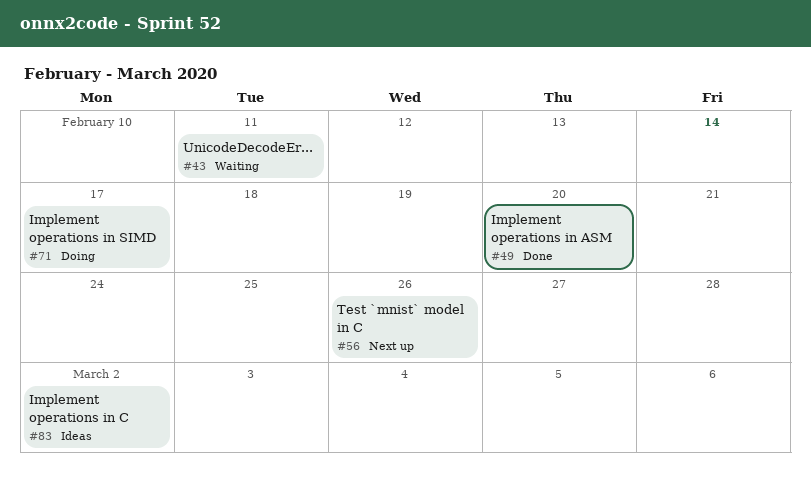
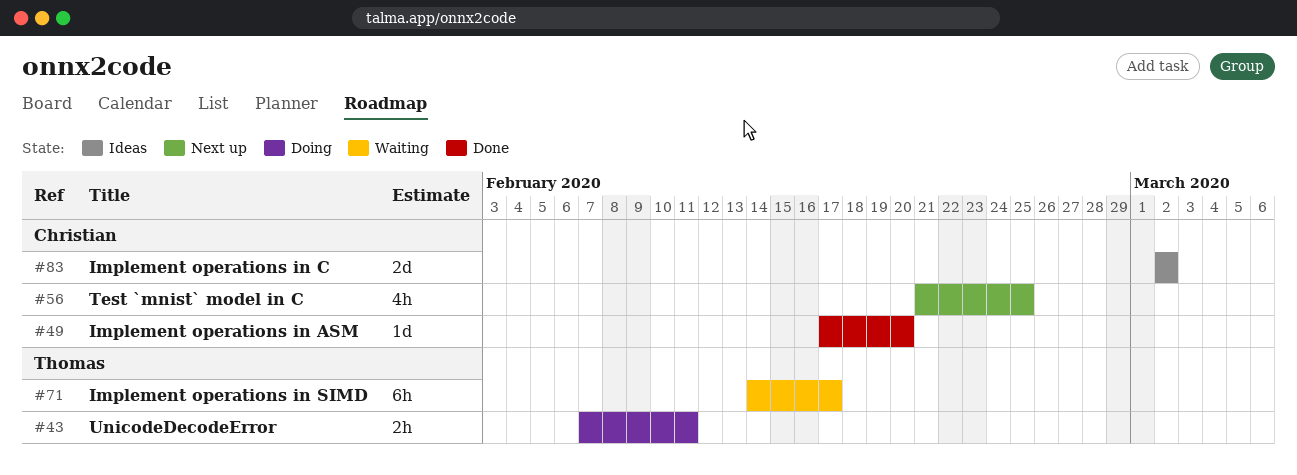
#43, status: Waiting -> Doing
#56, due: Feb 26 -> Feb 25
#71, status: Doing -> Waiting

